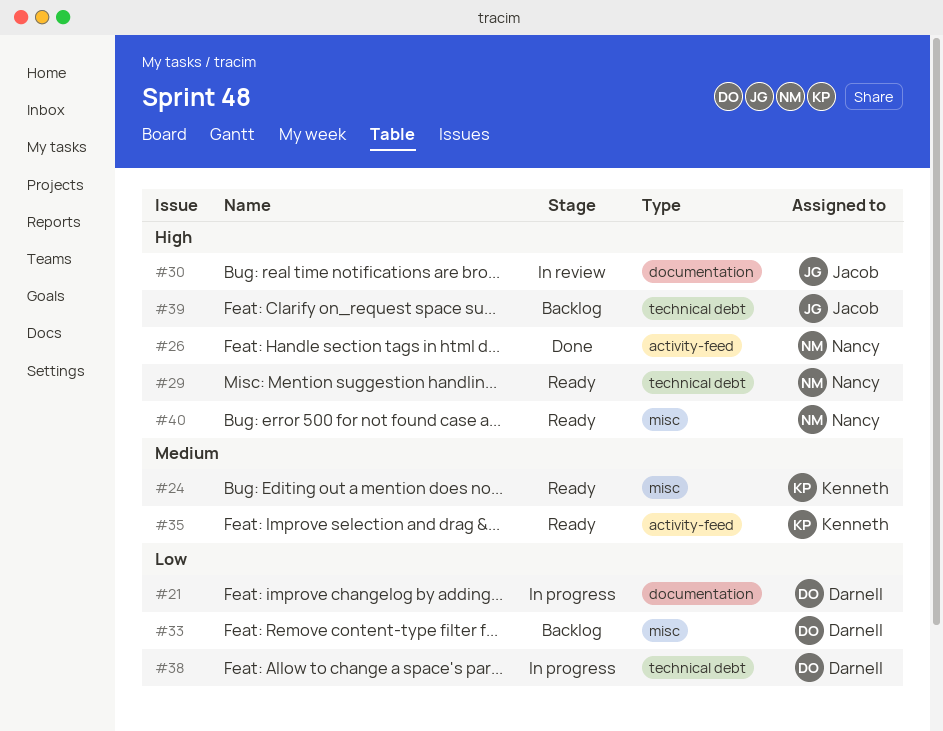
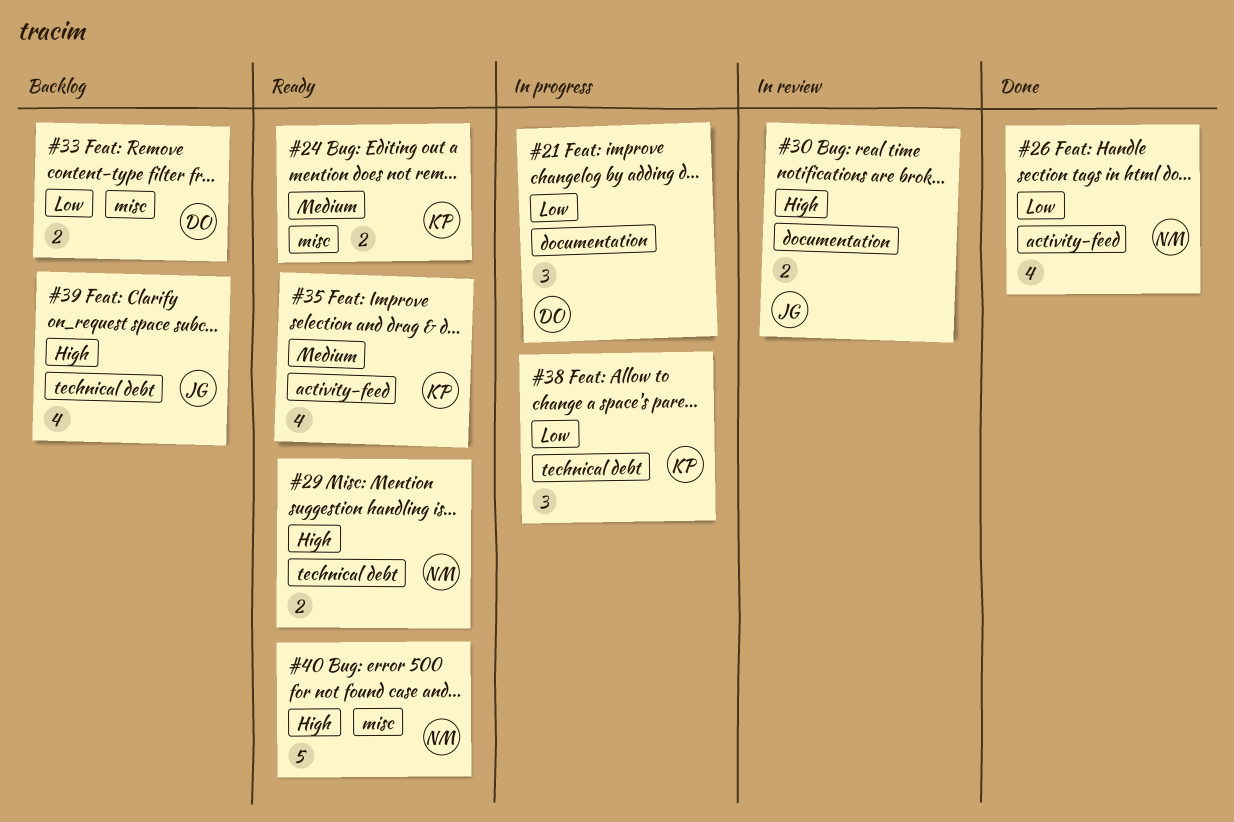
#26, priority: High -> Low
#38, owner: Darnell -> Kenneth

